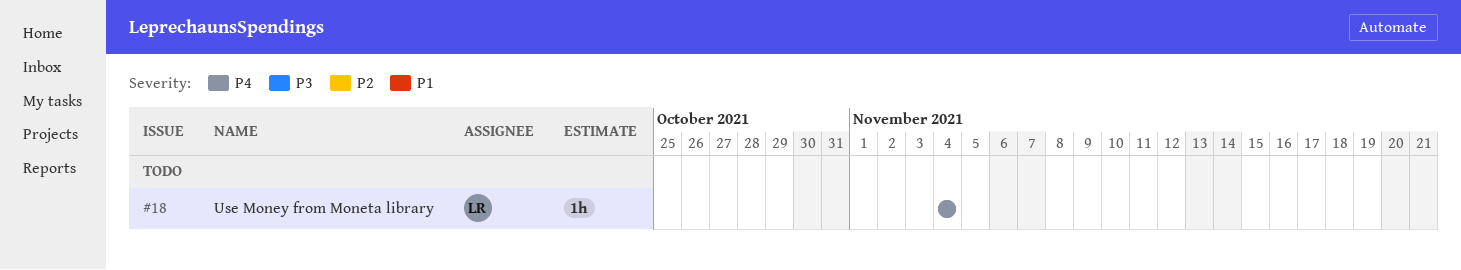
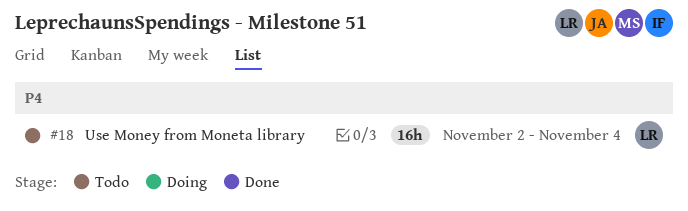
#18, estimate: 1h -> 16h
#18, start: Nov 4 -> Nov 2

